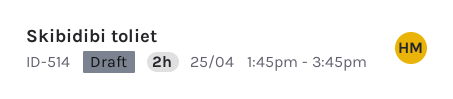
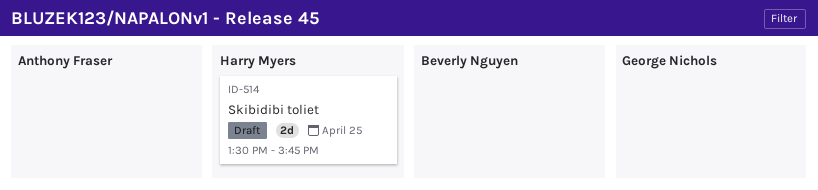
ID-514, estimate: 2h -> 2d
ID-514, begins: 13:45 -> 13:30

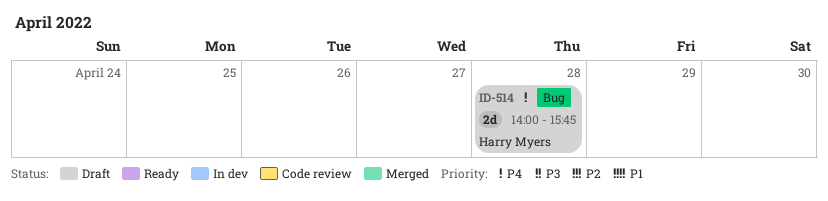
ID-514, day: Apr 25 -> Apr 28
ID-514, begins: 13:30 -> 14:00

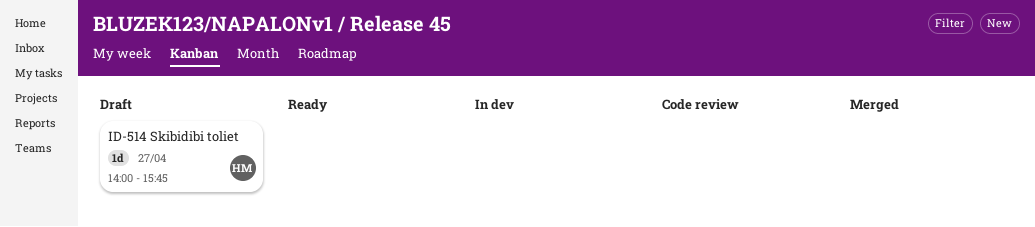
ID-514, estimate: 2d -> 1d
ID-514, day: Apr 28 -> Apr 27

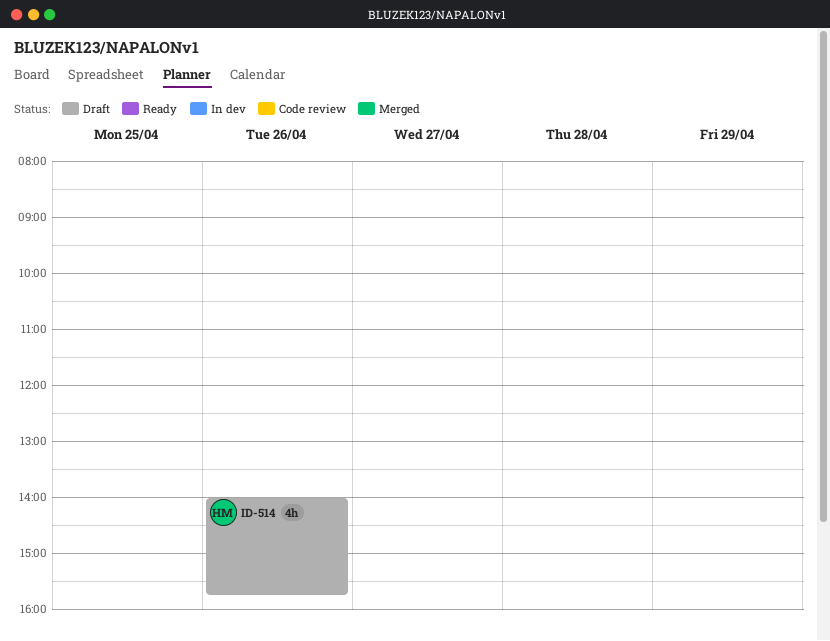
ID-514, estimate: 1d -> 4h
ID-514, day: Apr 27 -> Apr 26

